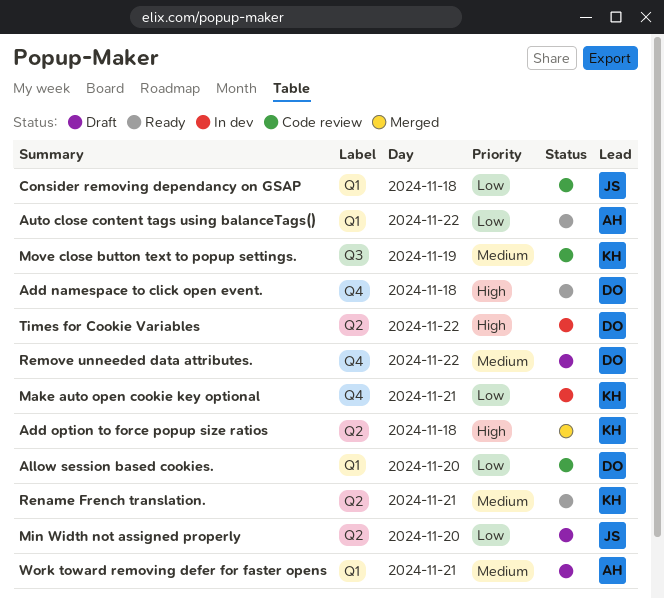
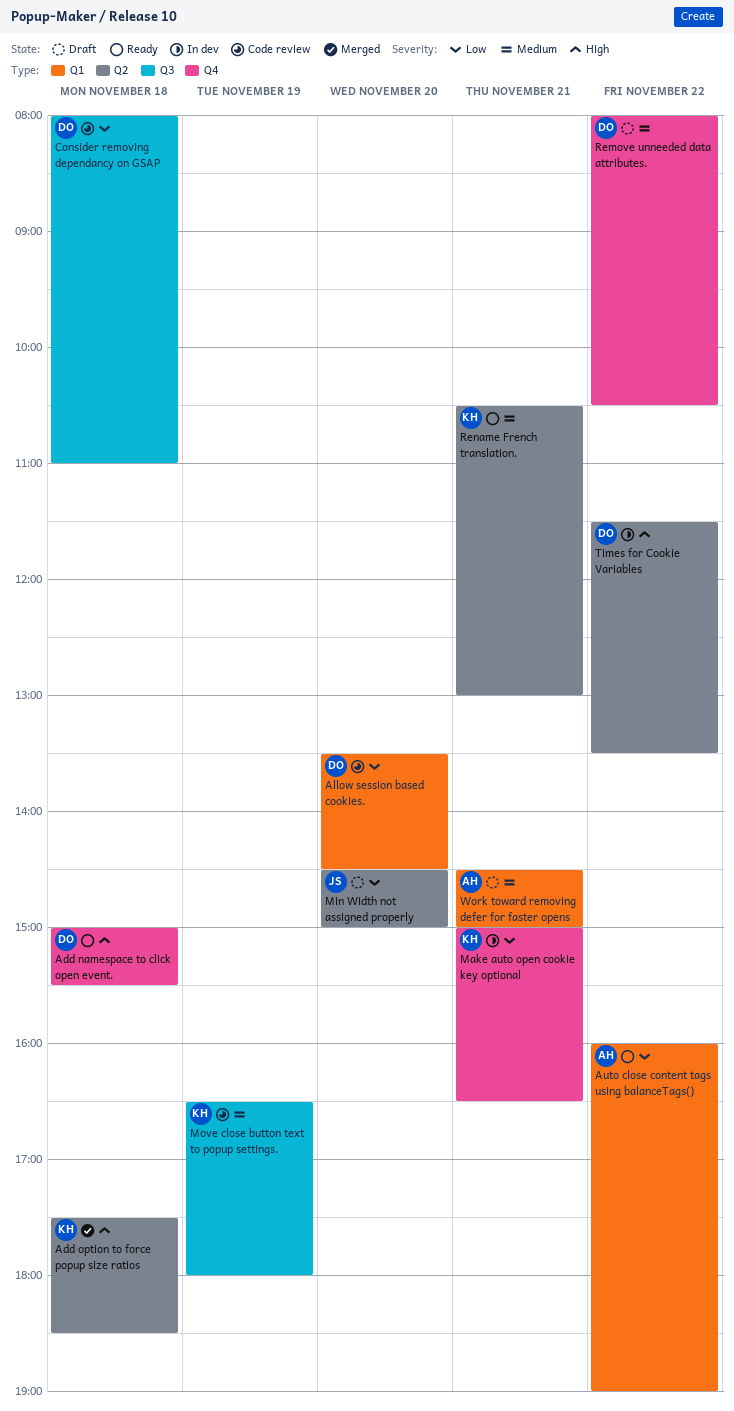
Consider removing dependancy on GSAP, owner: JS -> DO
Consider removing dependancy on GSAP, label: Q1 -> Q3

